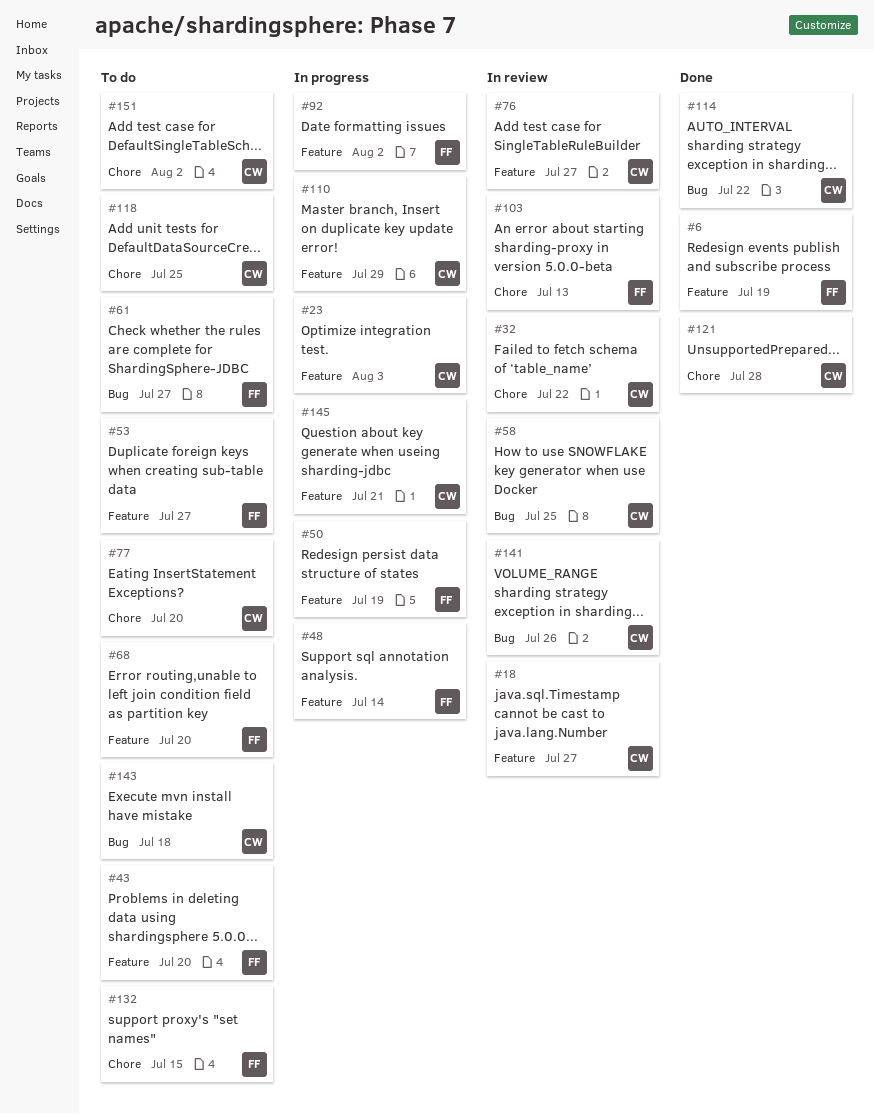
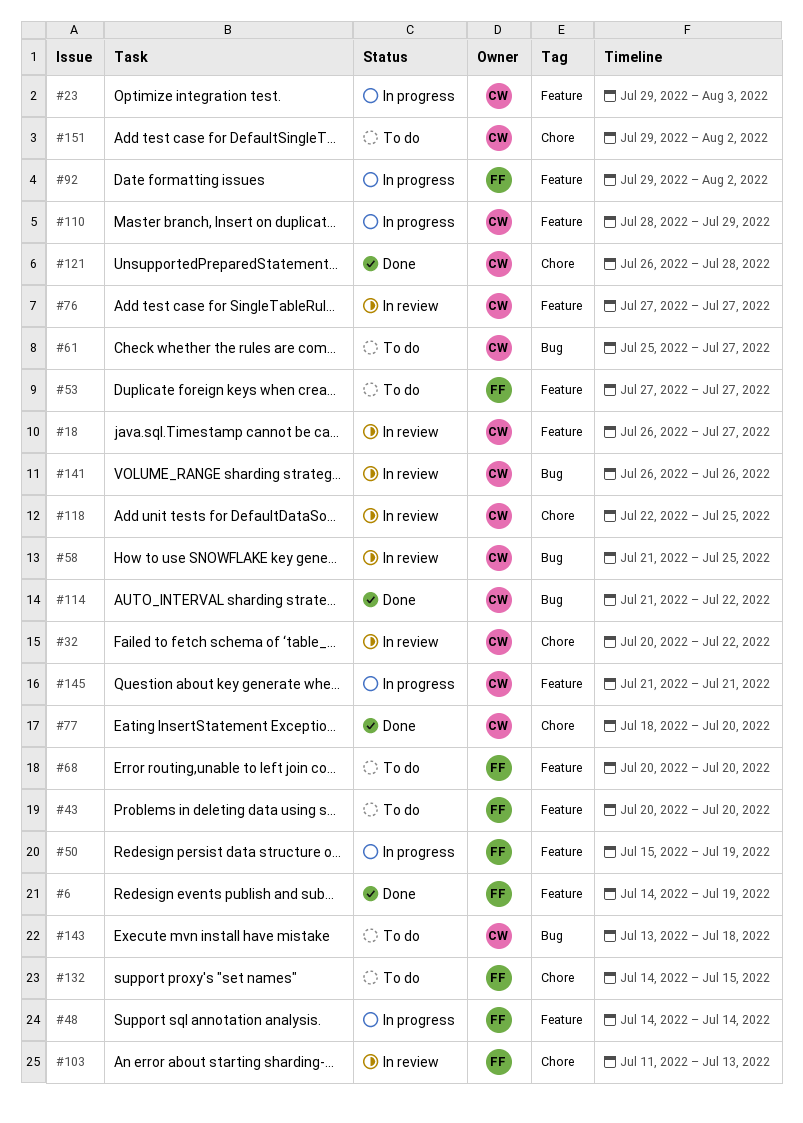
#61, owner: FF -> CW
#77, status: To do -> Done
#118, status: To do -> In review

